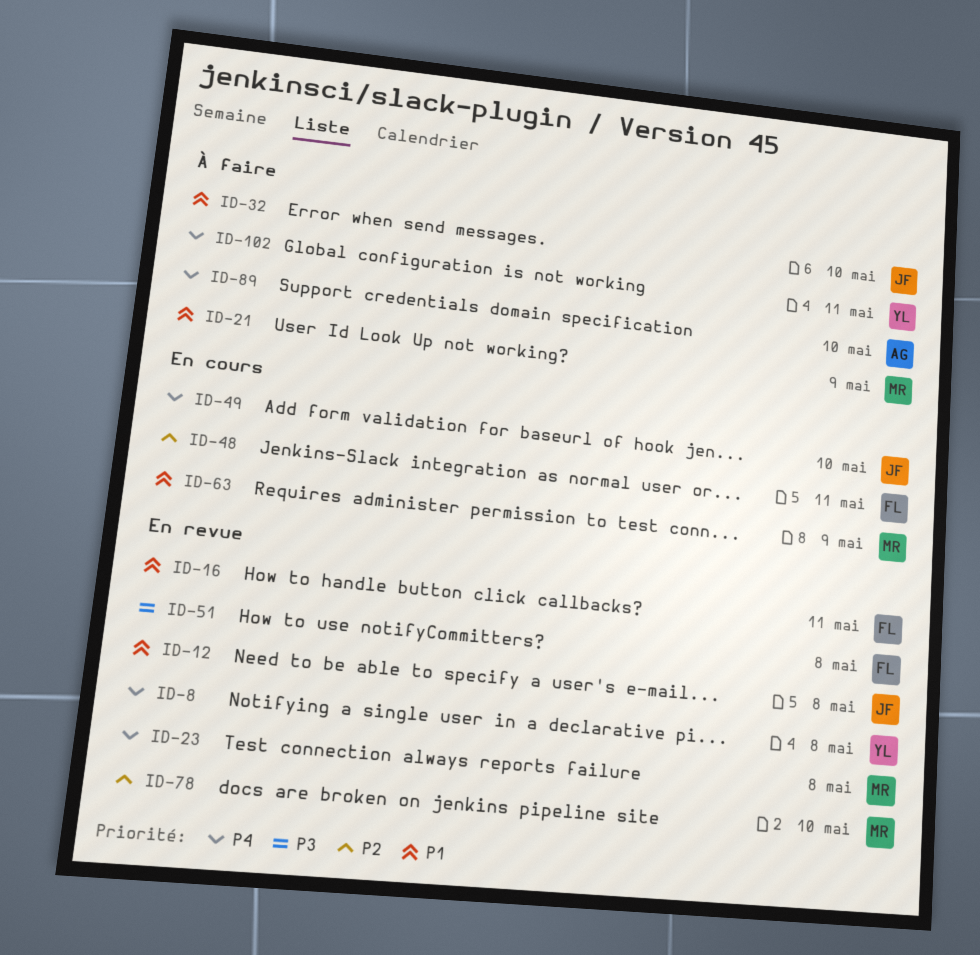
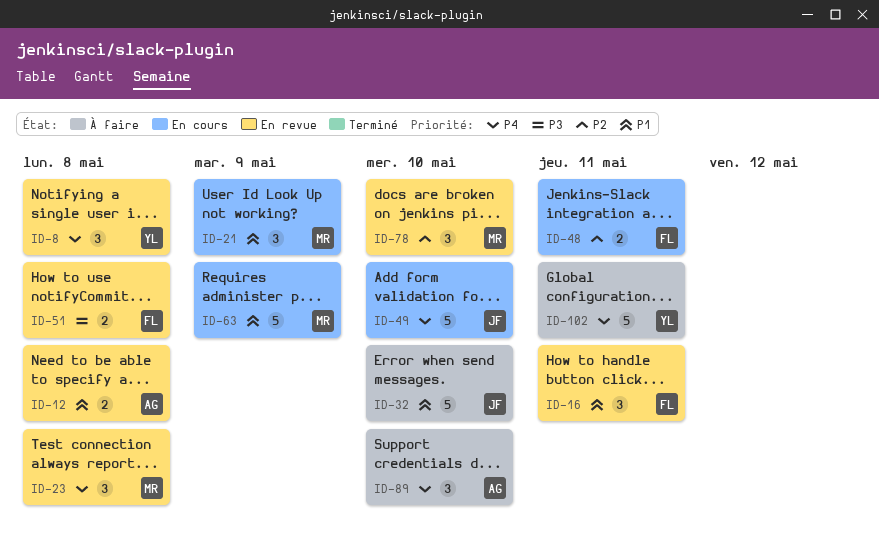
ID-12, owner: JF -> AG
ID-21, status: À faire -> En cours

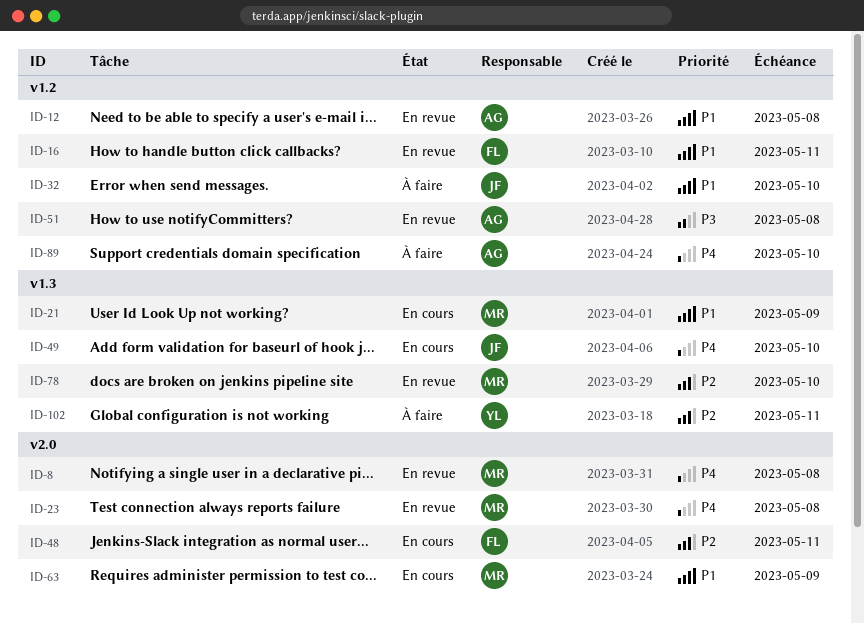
ID-8, owner: YL -> MR
ID-51, owner: FL -> AG
ID-102, priority: P4 -> P2

